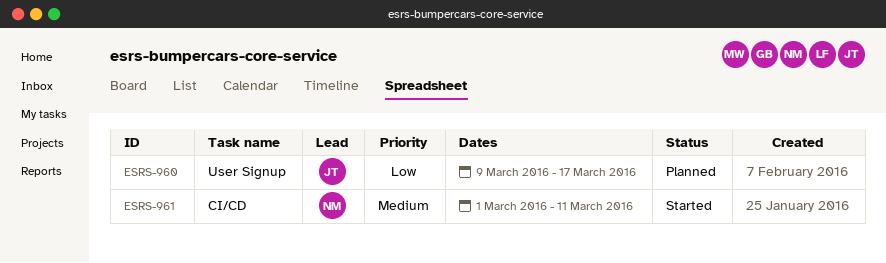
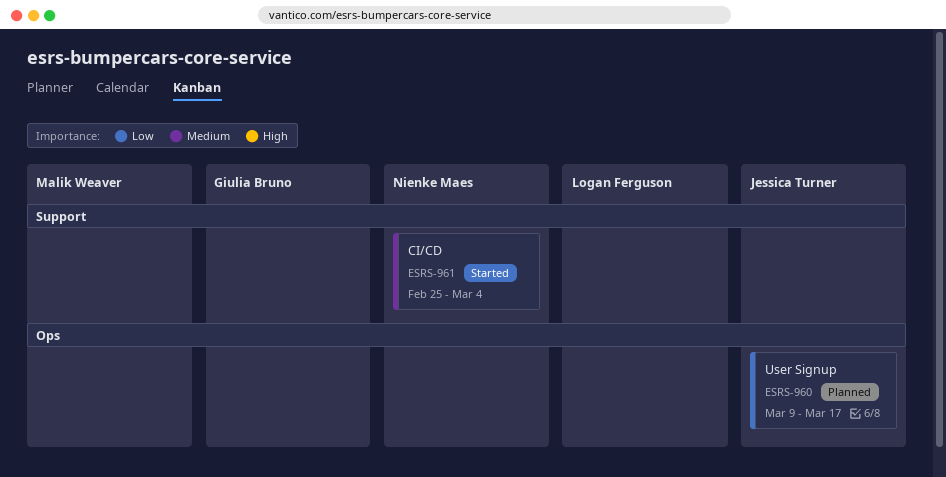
ESRS-961, start: Mar 1 -> Feb 25
ESRS-961, due: Mar 11 -> Mar 4

